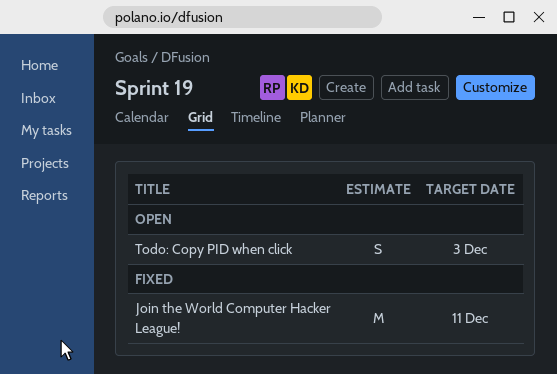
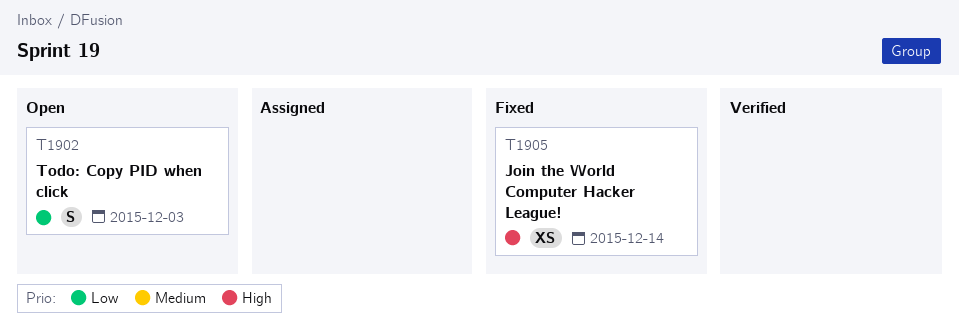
Join the World Computer Hacker League!, estimate: M -> XS
Join the World Computer Hacker League!, due: Dec 11 -> Dec 14

